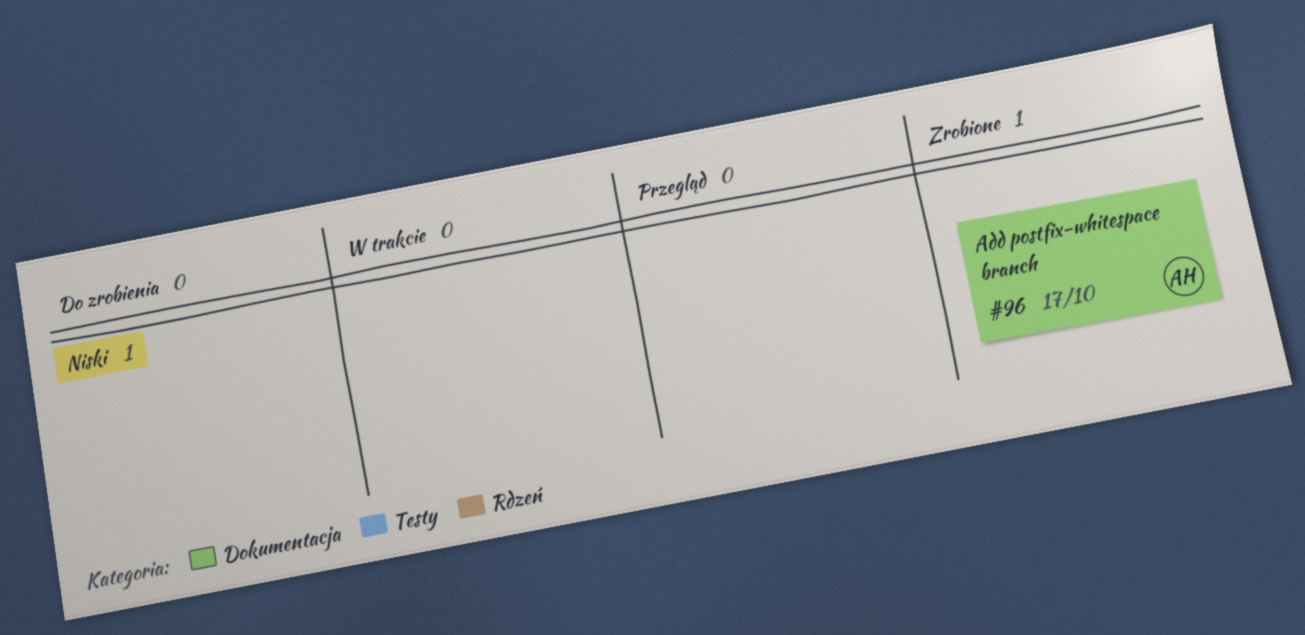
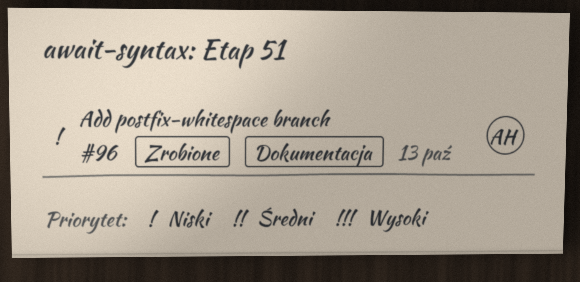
#96, due: Oct 17 -> Oct 13

